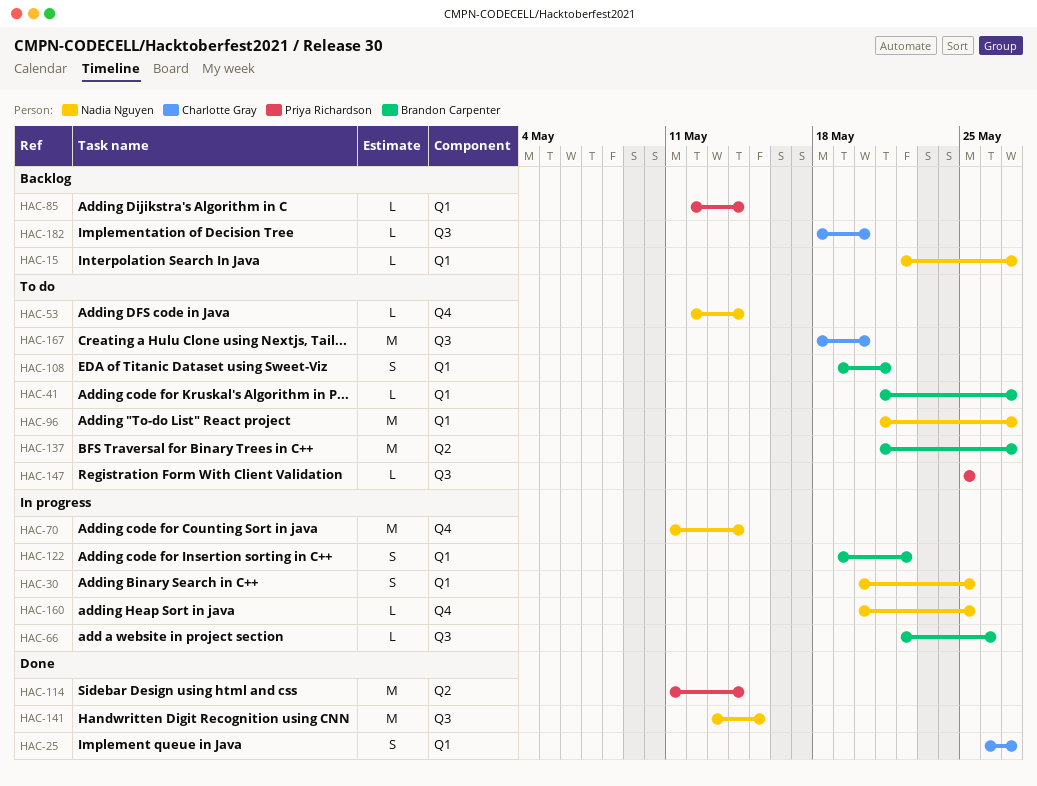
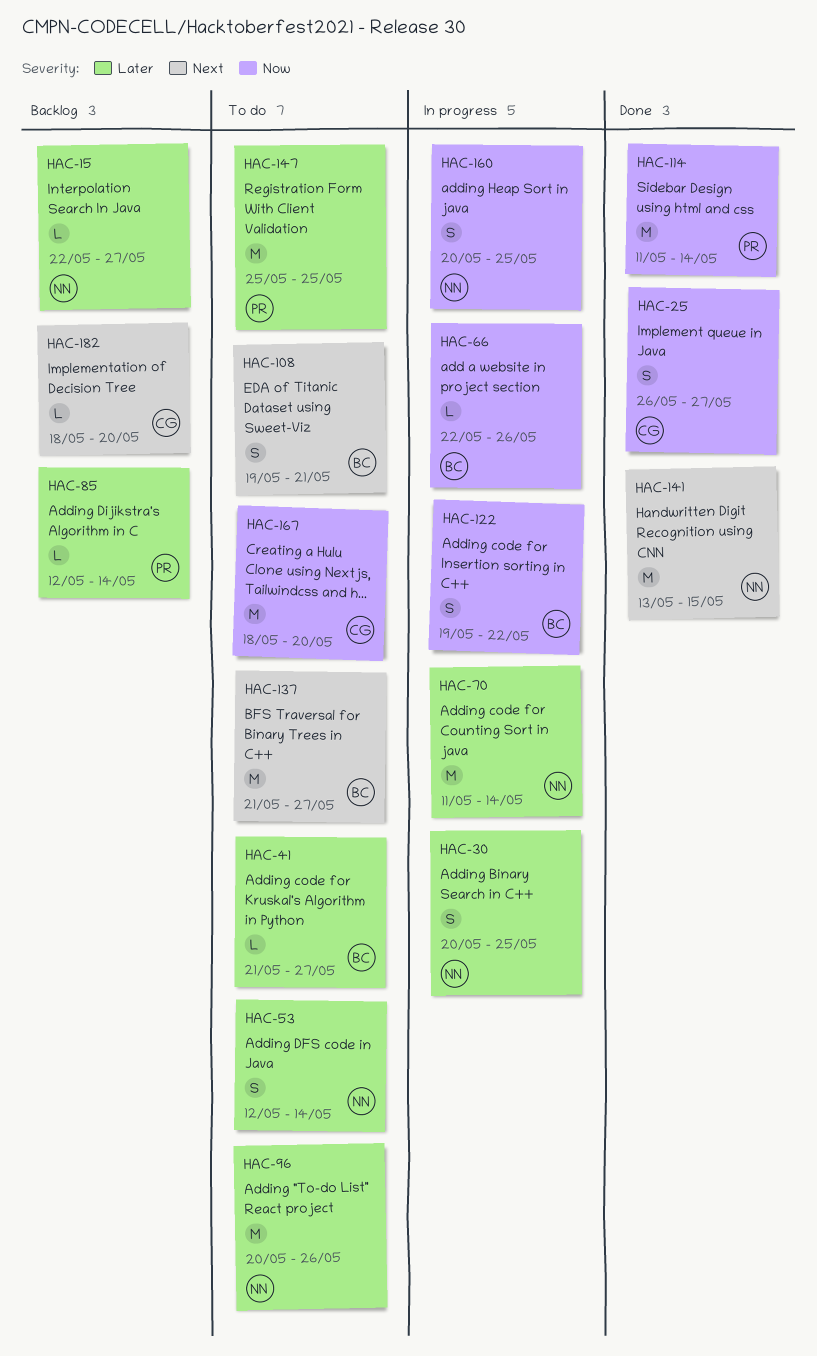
HAC-53, estimate: L -> S
HAC-96, start: May 21 -> May 20
HAC-96, due: May 27 -> May 26
HAC-147, estimate: L -> M
HAC-160, estimate: L -> S

